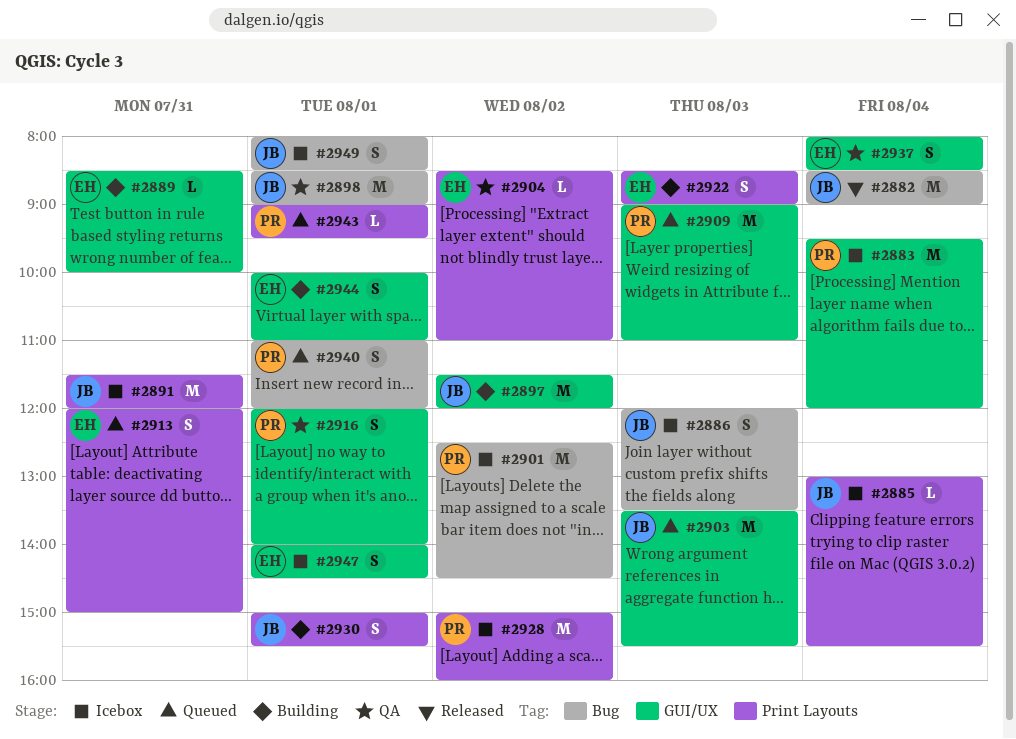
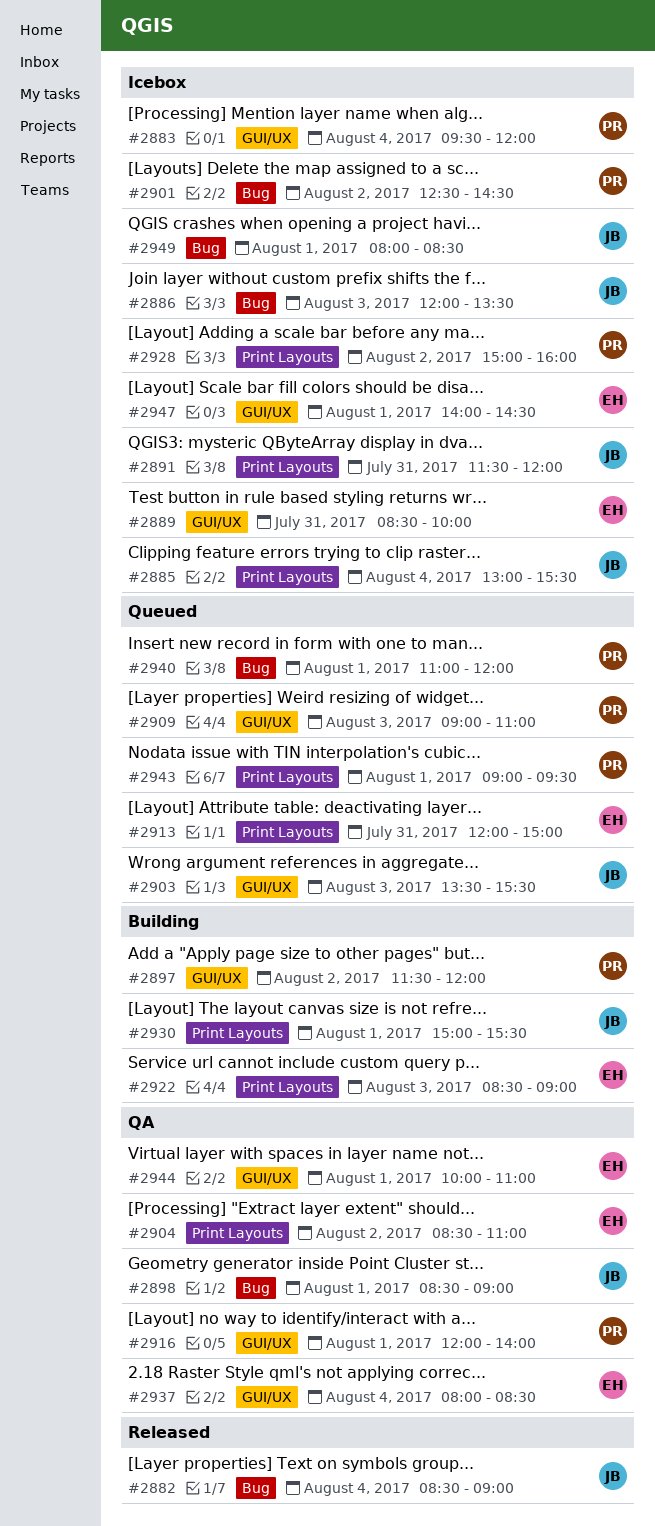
#2889, status: Building -> Icebox
#2897, owner: JB -> PR
#2944, status: Building -> QA

